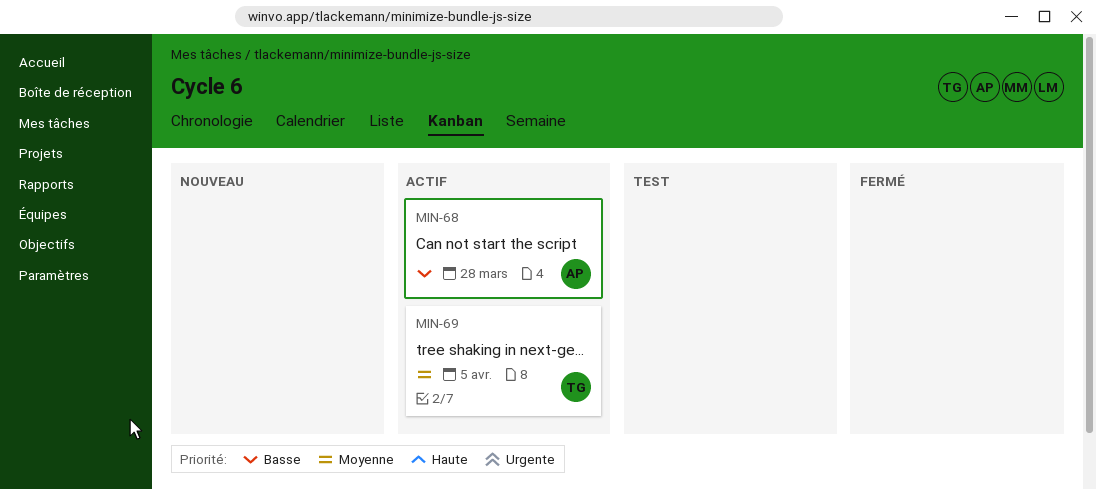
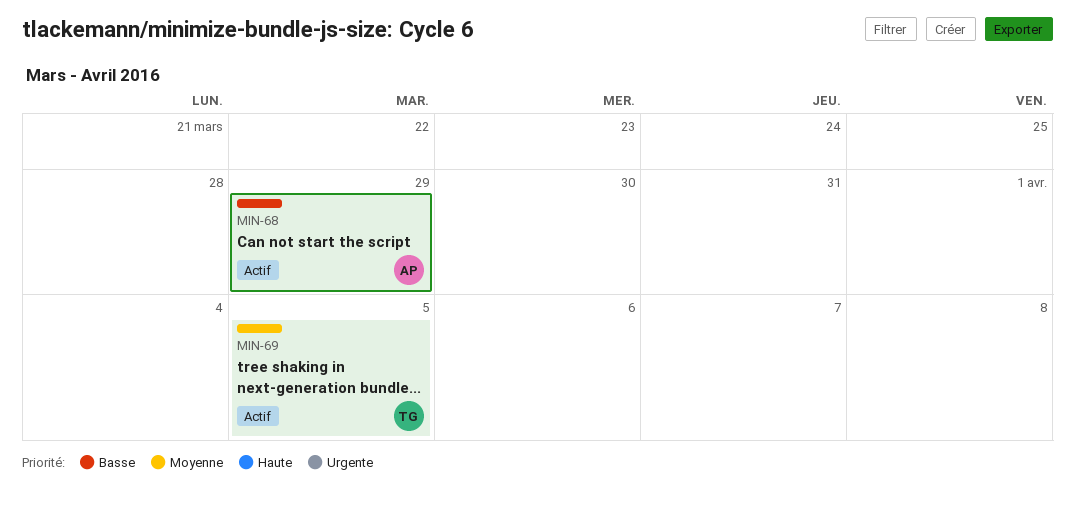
MIN-68, due: Mar 28 -> Mar 29

